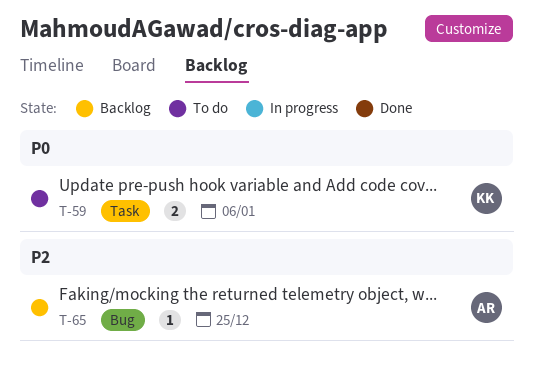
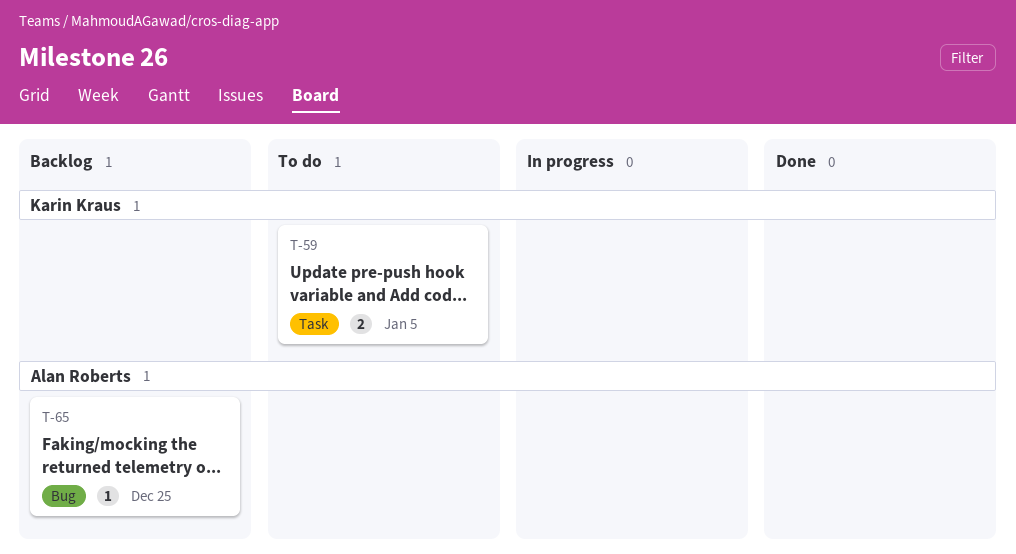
T-59, due: Jan 6 -> Jan 5

